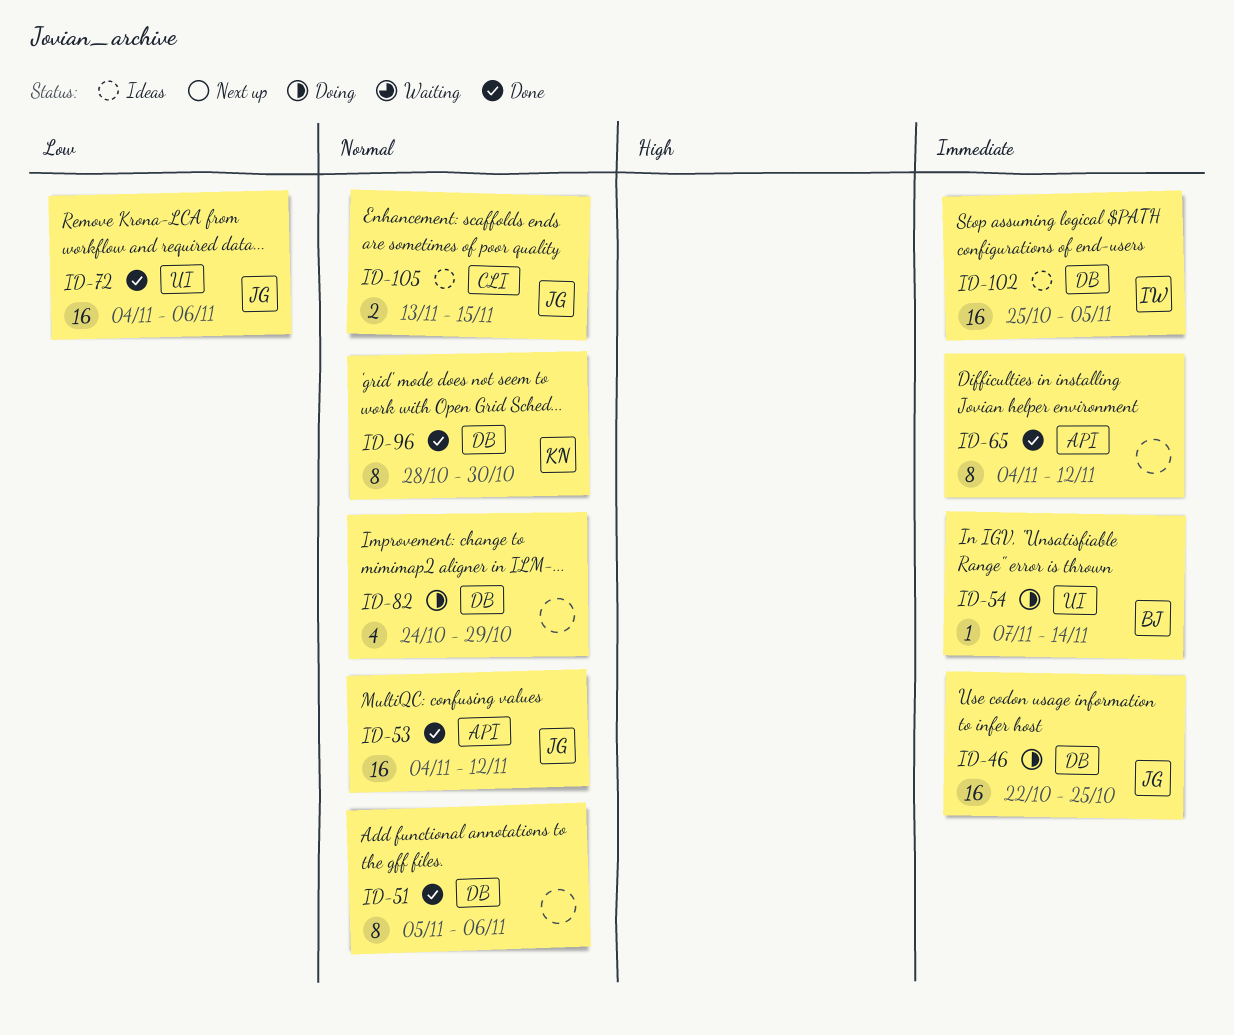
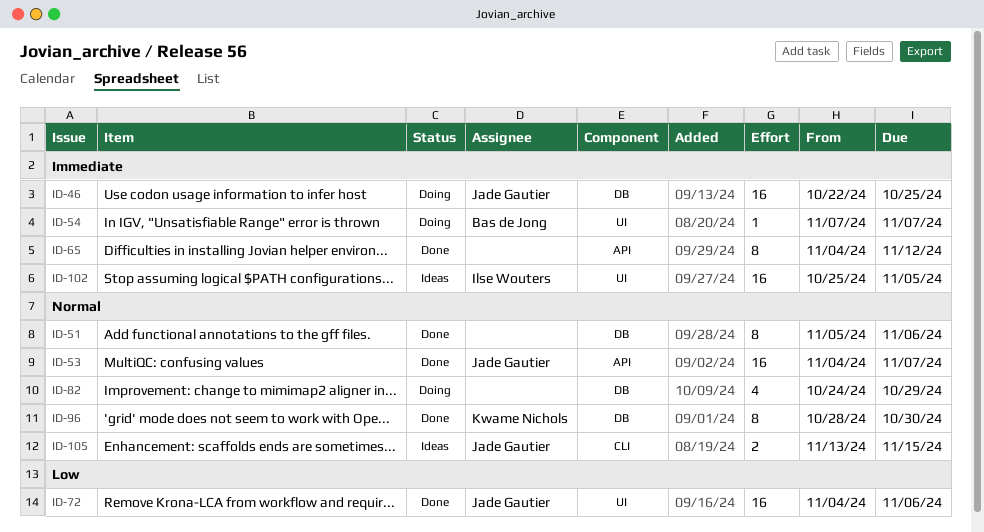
ID-53, due: Nov 12 -> Nov 7
ID-54, due: Nov 14 -> Nov 7
ID-102, label: DB -> UI

